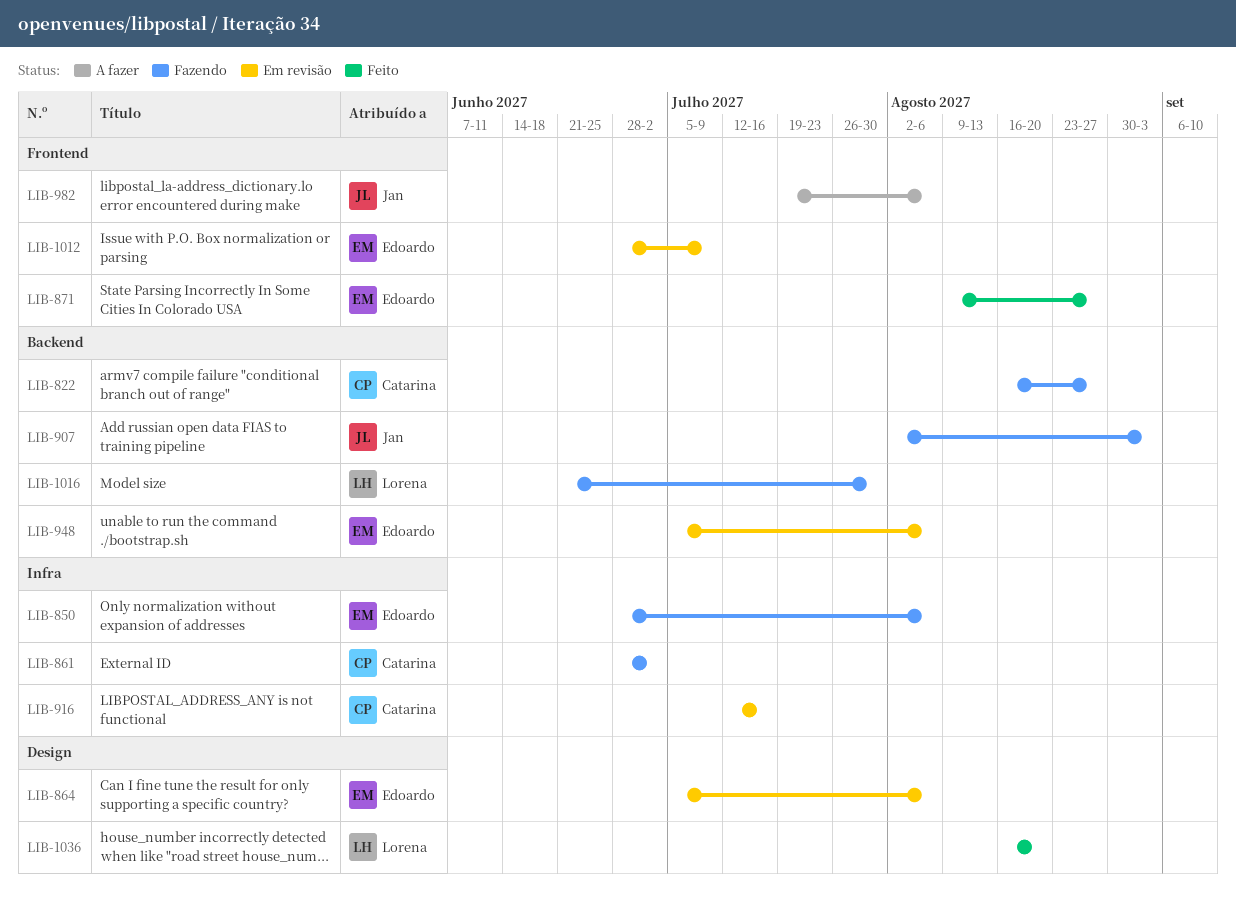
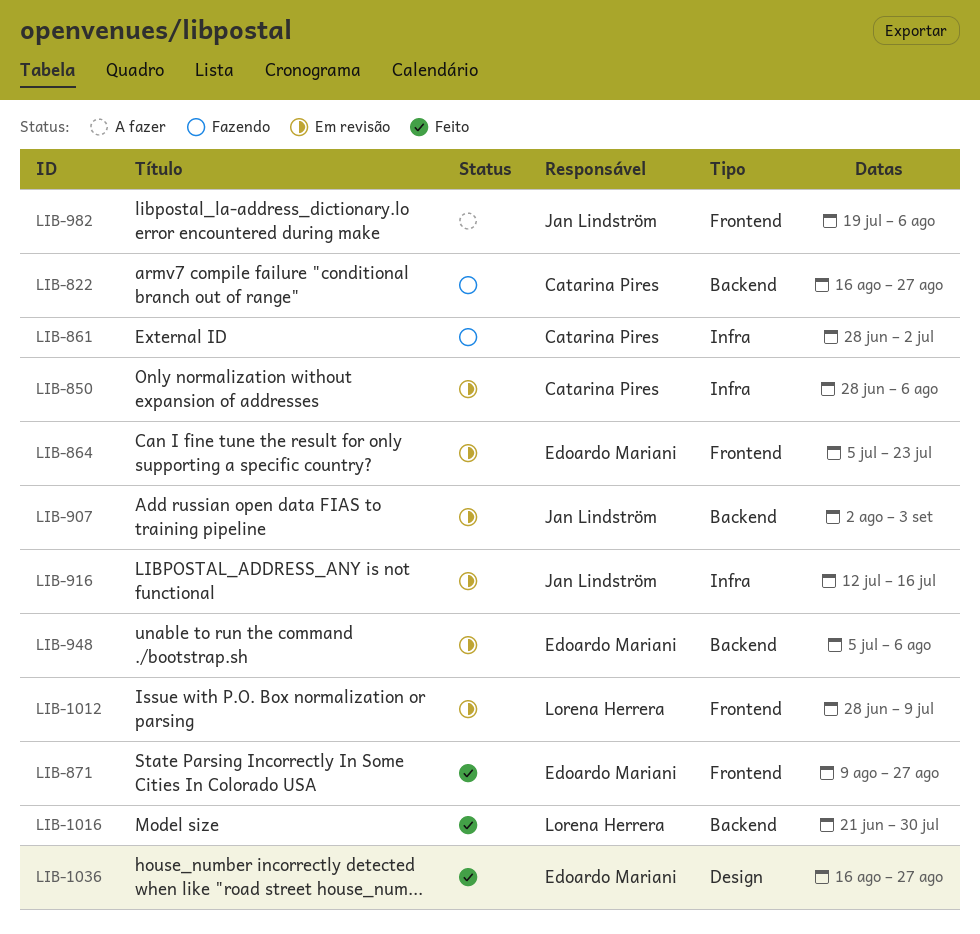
LIB-850, status: Fazendo -> Em revisão
LIB-850, owner: Edoardo Mariani -> Catarina Pires
LIB-864, label: Design -> Frontend
LIB-864, due: Aug 6 -> Jul 23
LIB-907, status: Fazendo -> Em revisão
LIB-916, owner: Catarina Pires -> Jan Lindström
LIB-1012, owner: Edoardo Mariani -> Lorena Herrera
LIB-1016, status: Fazendo -> Feito
LIB-1036, owner: Lorena Herrera -> Edoardo Mariani
LIB-1036, due: Aug 20 -> Aug 27

